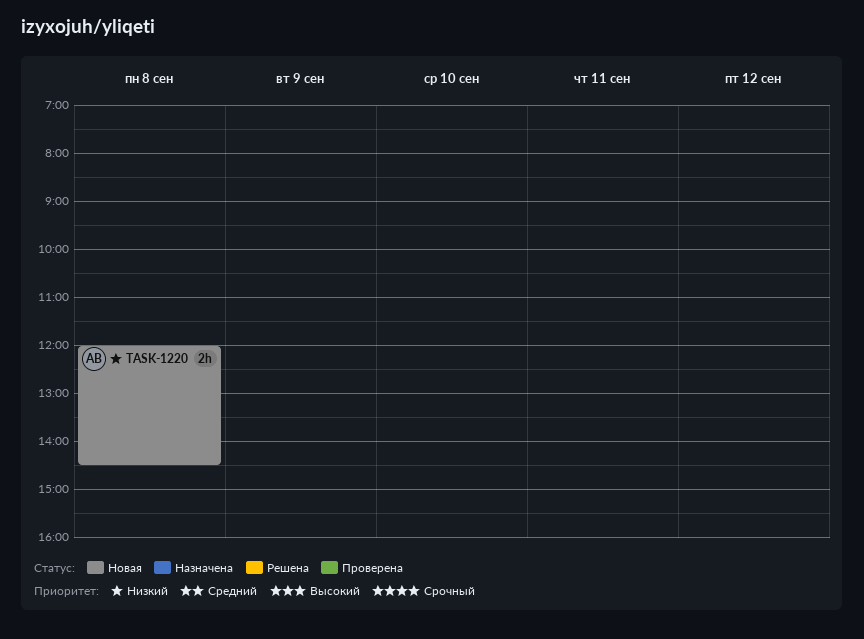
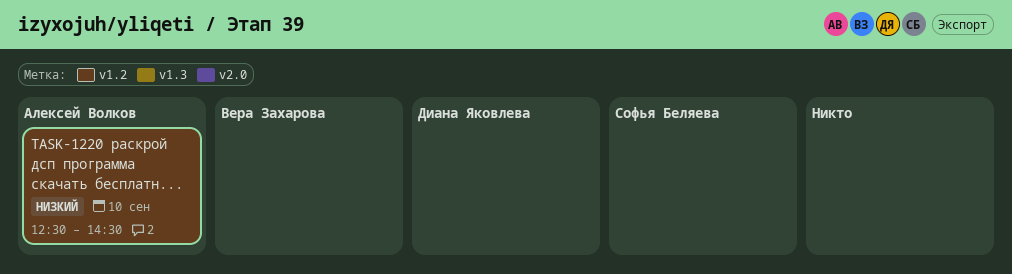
TASK-1220, day: Sep 8 -> Sep 10
TASK-1220, begins: 12:00 -> 12:30

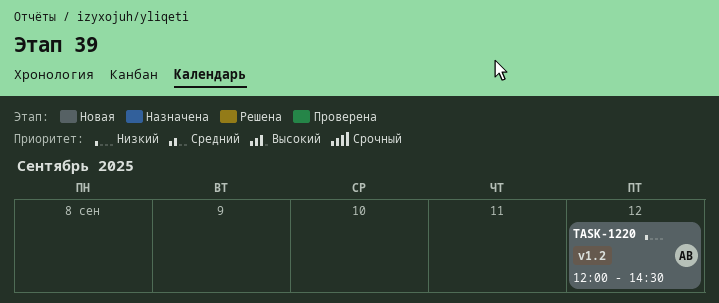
TASK-1220, day: Sep 10 -> Sep 12
TASK-1220, begins: 12:30 -> 12:00

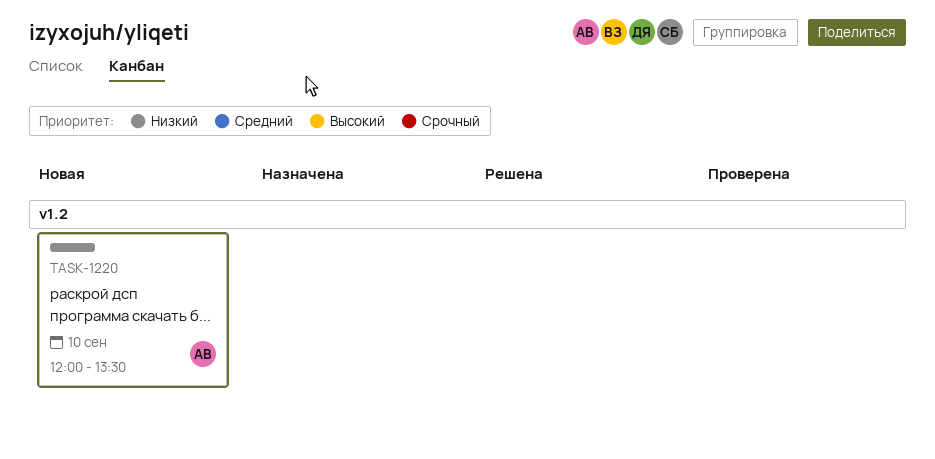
TASK-1220, day: Sep 12 -> Sep 10
TASK-1220, ends: 14:30 -> 13:30

